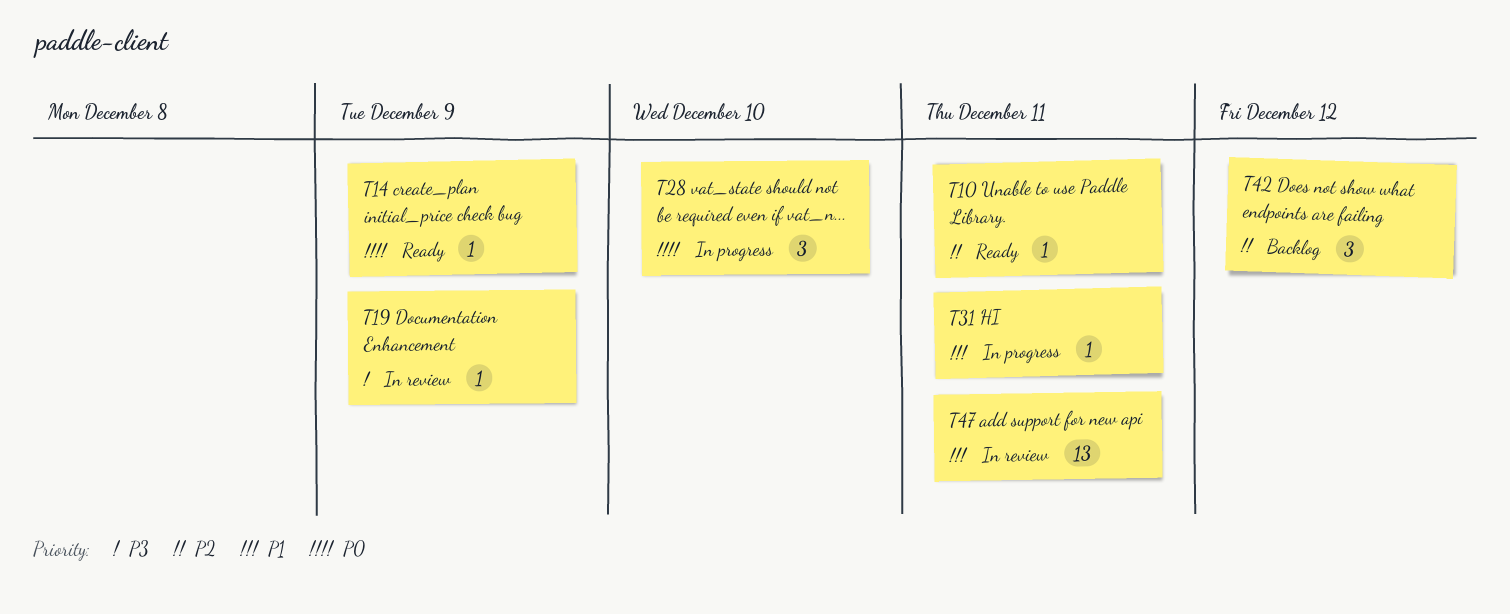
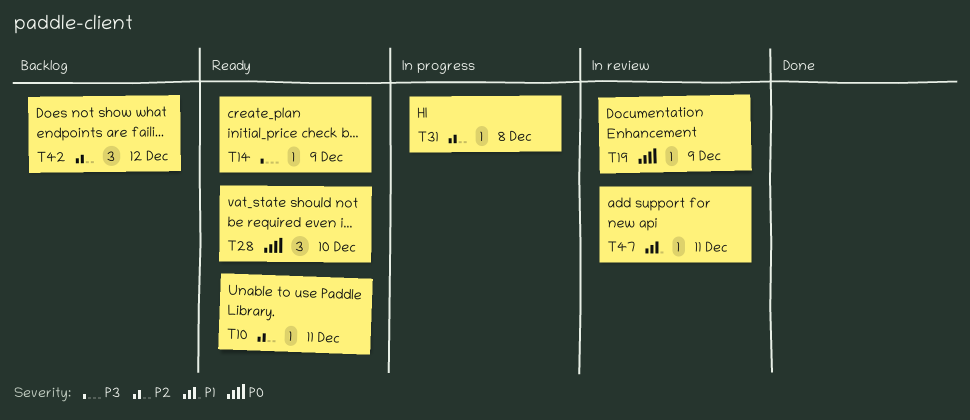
T14, priority: P0 -> P3
T19, priority: P3 -> P0
T28, status: In progress -> Ready
T31, priority: P1 -> P2
T31, due: Dec 11 -> Dec 8
T47, estimate: 13 -> 1

